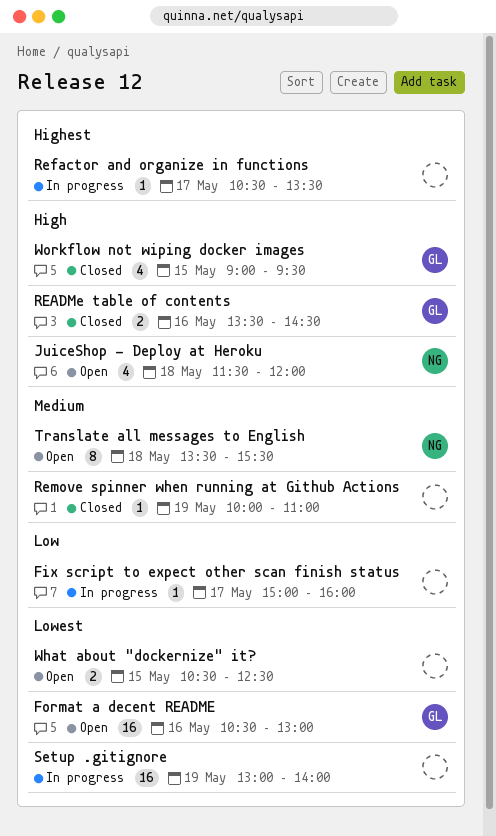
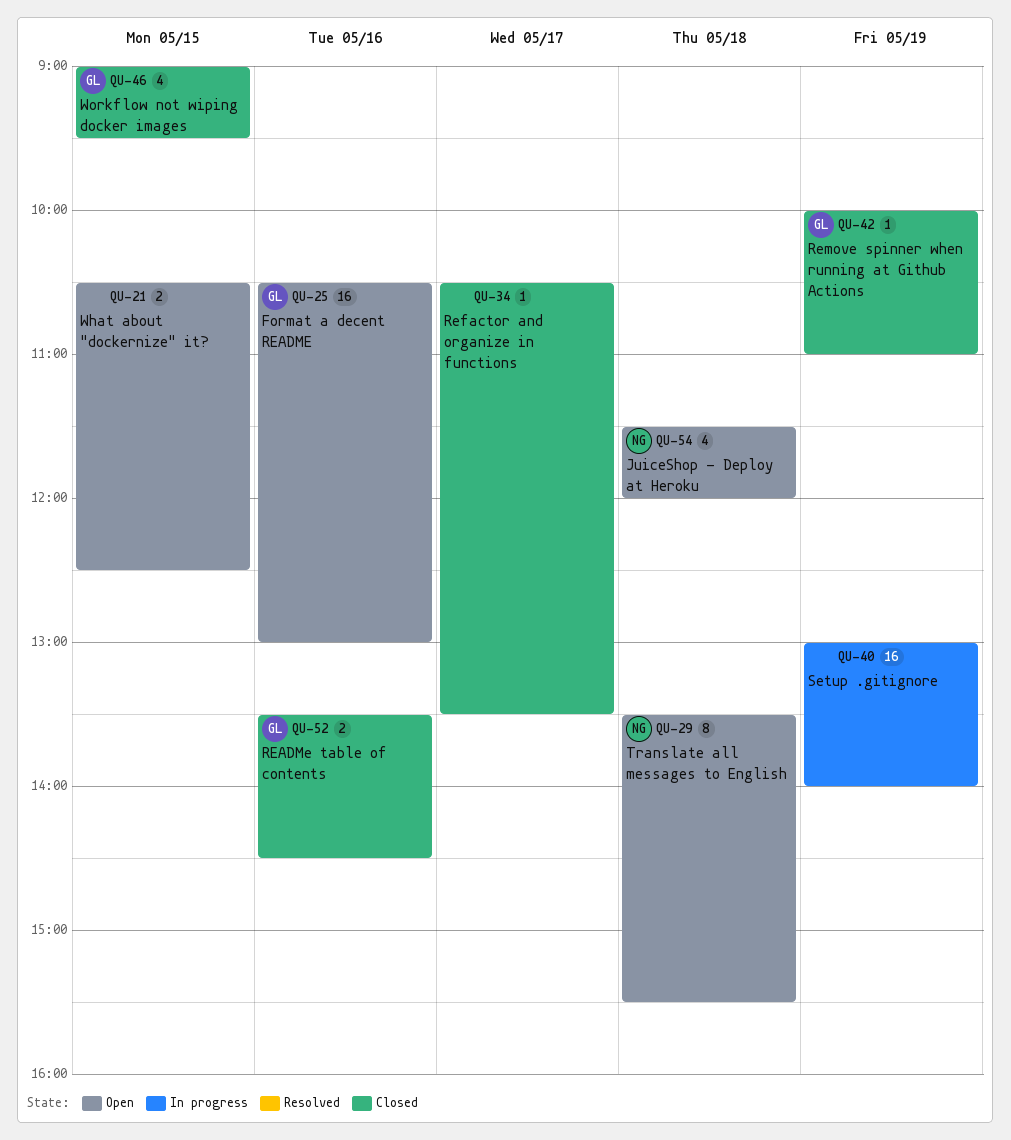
Fix script to expect other scan finish status: present -> none
Refactor and organize in functions, status: In progress -> Closed
Remove spinner when running at Github Actions, owner: none -> GL

